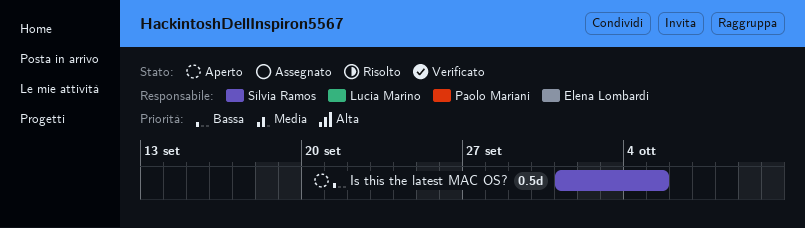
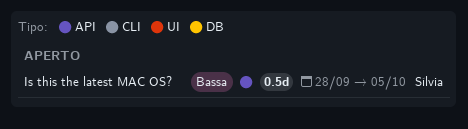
Is this the latest MAC OS?, start: Oct 1 -> Sep 28

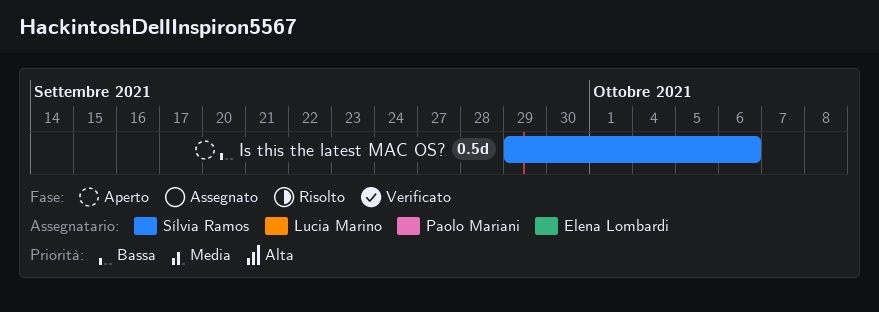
Is this the latest MAC OS?, start: Sep 28 -> Sep 29
Is this the latest MAC OS?, due: Oct 5 -> Oct 6

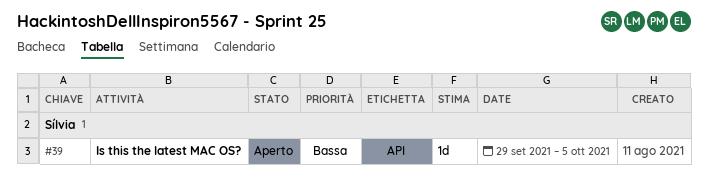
Is this the latest MAC OS?, estimate: 0.5d -> 1d
Is this the latest MAC OS?, due: Oct 6 -> Oct 5

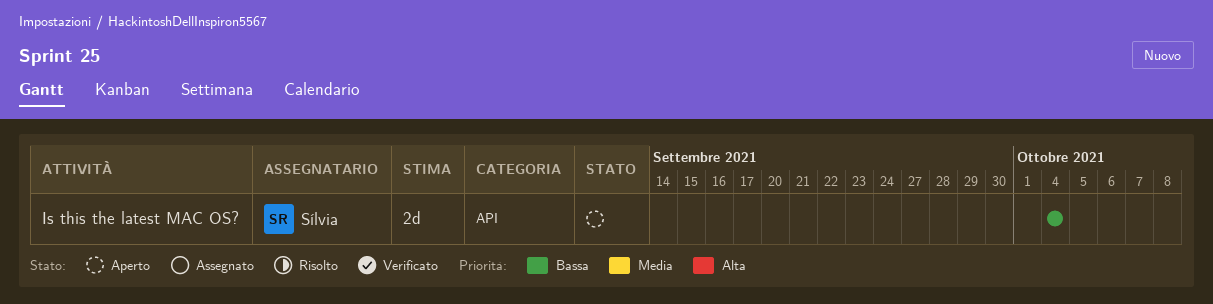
Is this the latest MAC OS?, estimate: 1d -> 2d
Is this the latest MAC OS?, start: Sep 29 -> Oct 4
Is this the latest MAC OS?, due: Oct 5 -> Oct 4

